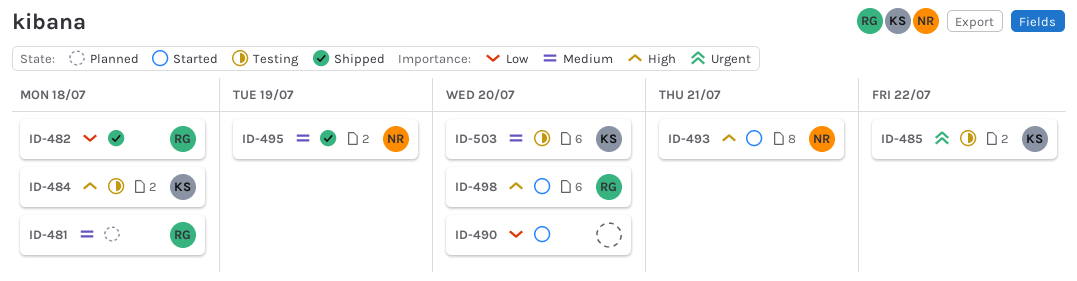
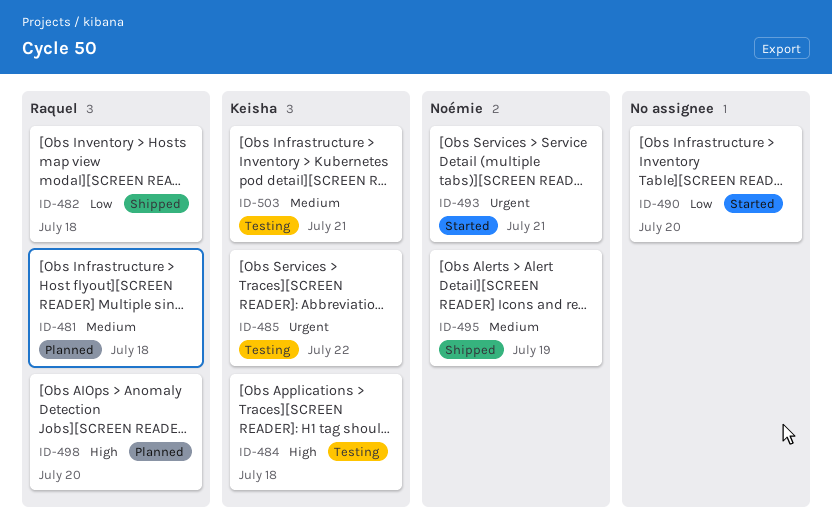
ID-493, priority: High -> Urgent
ID-498, status: Started -> Planned
ID-503, due: Jul 20 -> Jul 21

